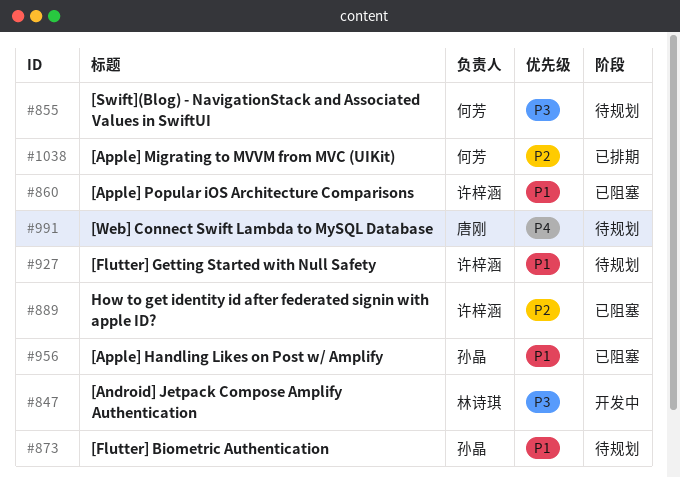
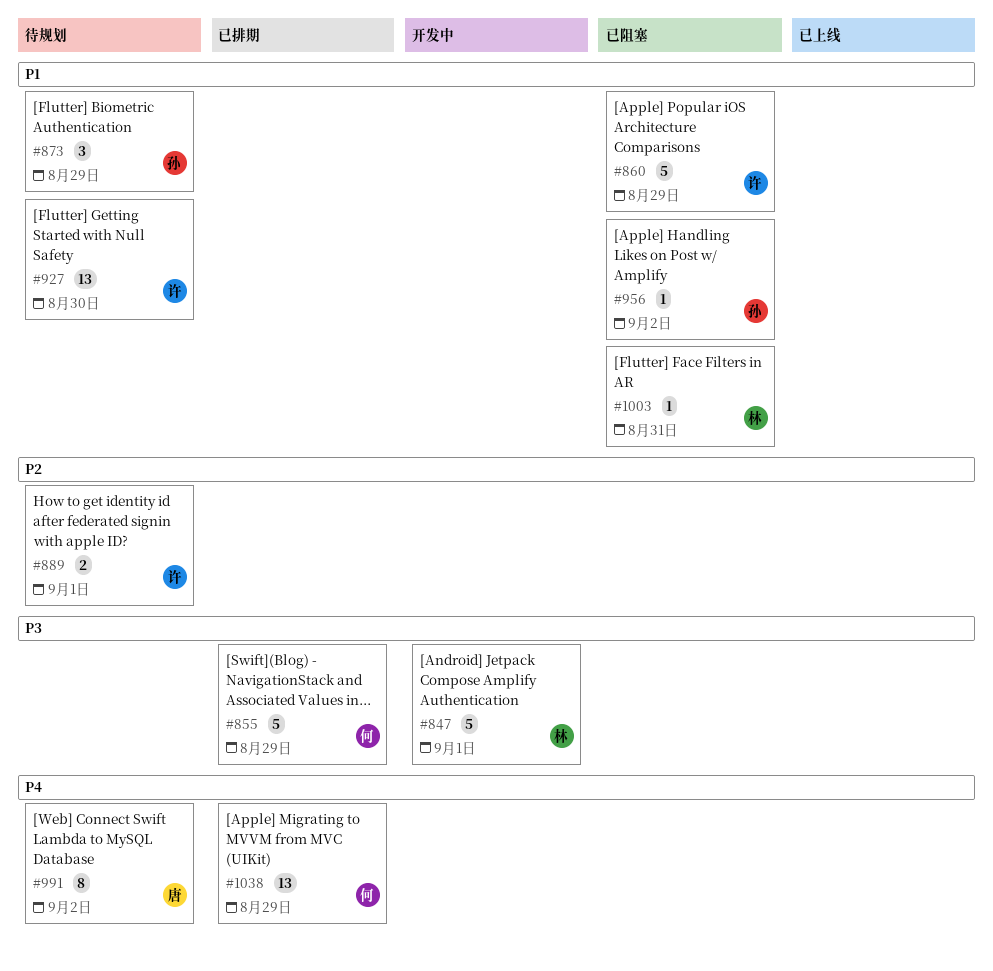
#855, status: 待规划 -> 已排期
#889, status: 已阻塞 -> 待规划
#1003: none -> present
#1038, priority: P2 -> P4

